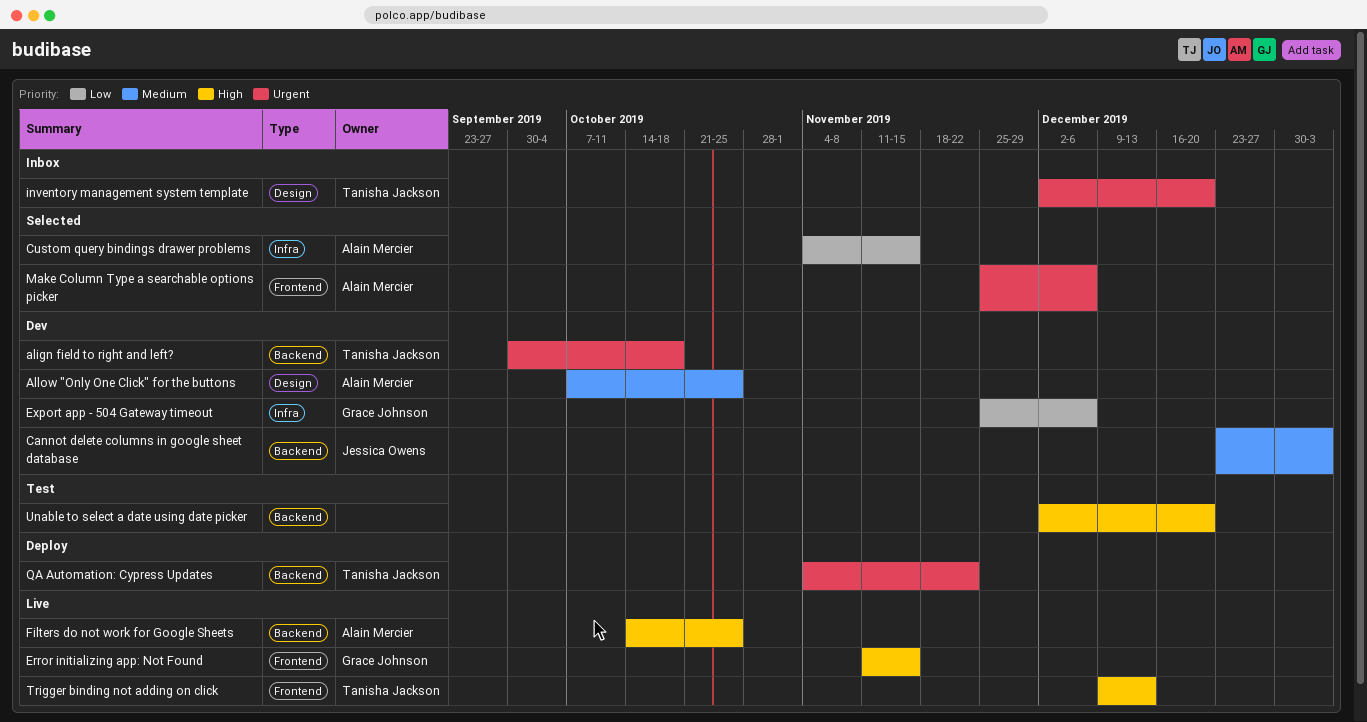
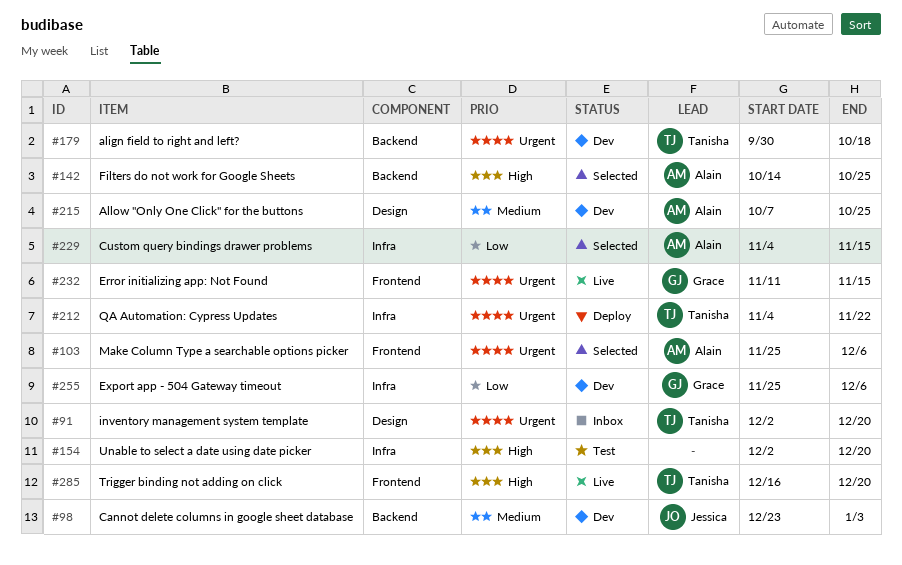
Error initializing app: Not Found, priority: High -> Urgent
Filters do not work for Google Sheets, status: Live -> Selected
QA Automation: Cypress Updates, label: Backend -> Infra
Trigger binding not adding on click, start: Dec 9 -> Dec 16
Trigger binding not adding on click, due: Dec 13 -> Dec 20
Unable to select a date using date picker, label: Backend -> Infra

